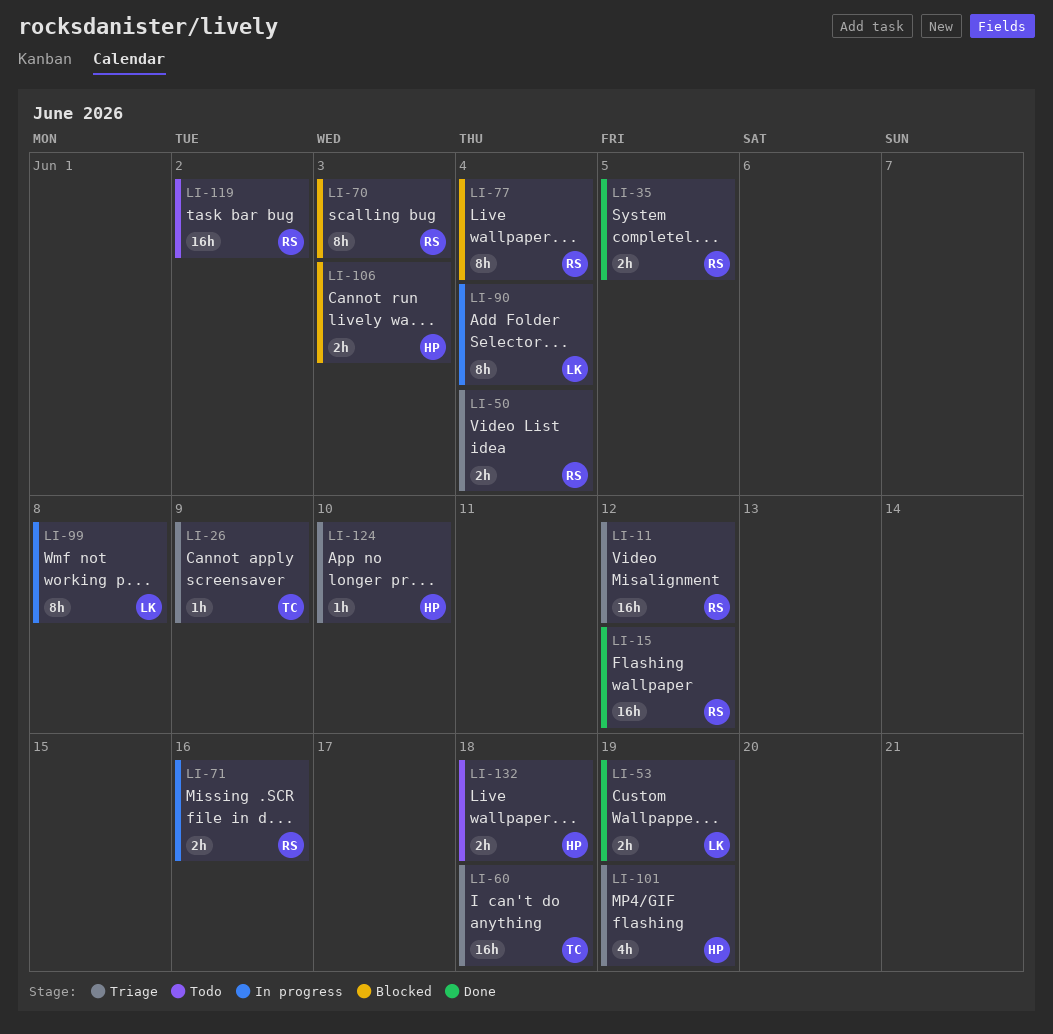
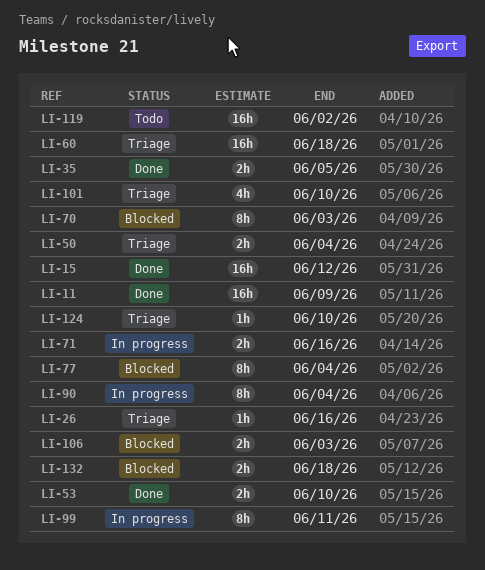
LI-11, status: Triage -> Done
LI-11, due: Jun 12 -> Jun 9
LI-26, due: Jun 9 -> Jun 16
LI-53, due: Jun 19 -> Jun 10
LI-99, due: Jun 8 -> Jun 11
LI-101, due: Jun 19 -> Jun 10
LI-132, status: Todo -> Blocked

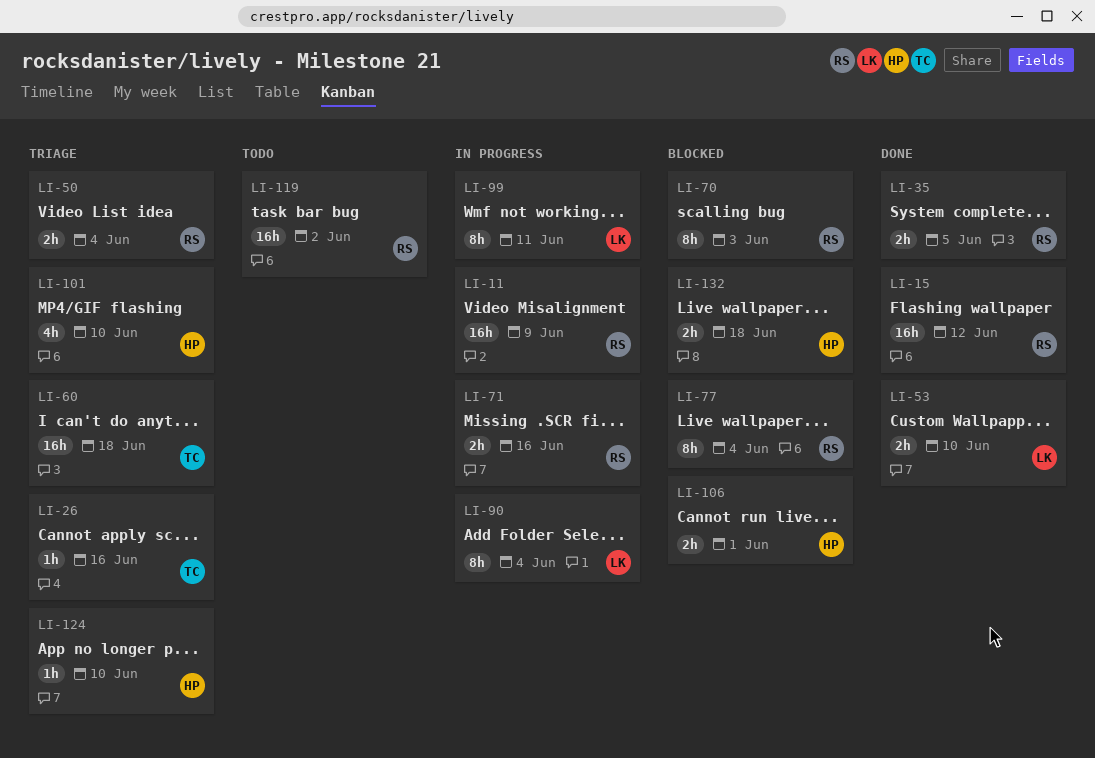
LI-11, status: Done -> In progress
LI-106, due: Jun 3 -> Jun 1

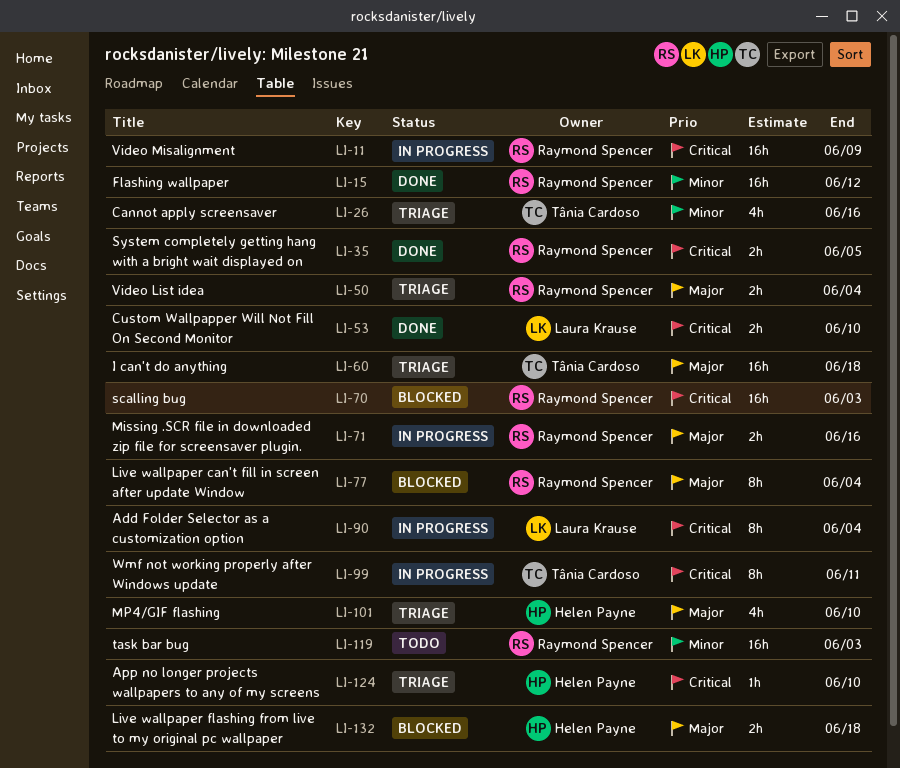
LI-26, estimate: 1h -> 4h
LI-70, estimate: 8h -> 16h
LI-99, owner: Laura Krause -> Tânia Cardoso
LI-106: present -> none
LI-119, due: Jun 2 -> Jun 3

